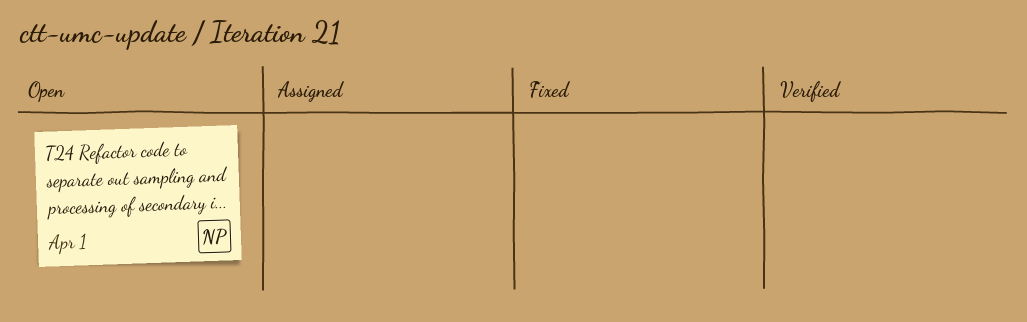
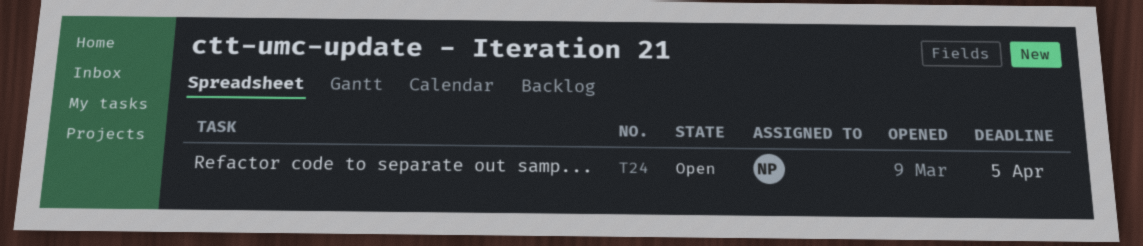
T24, due: Apr 1 -> Apr 5

